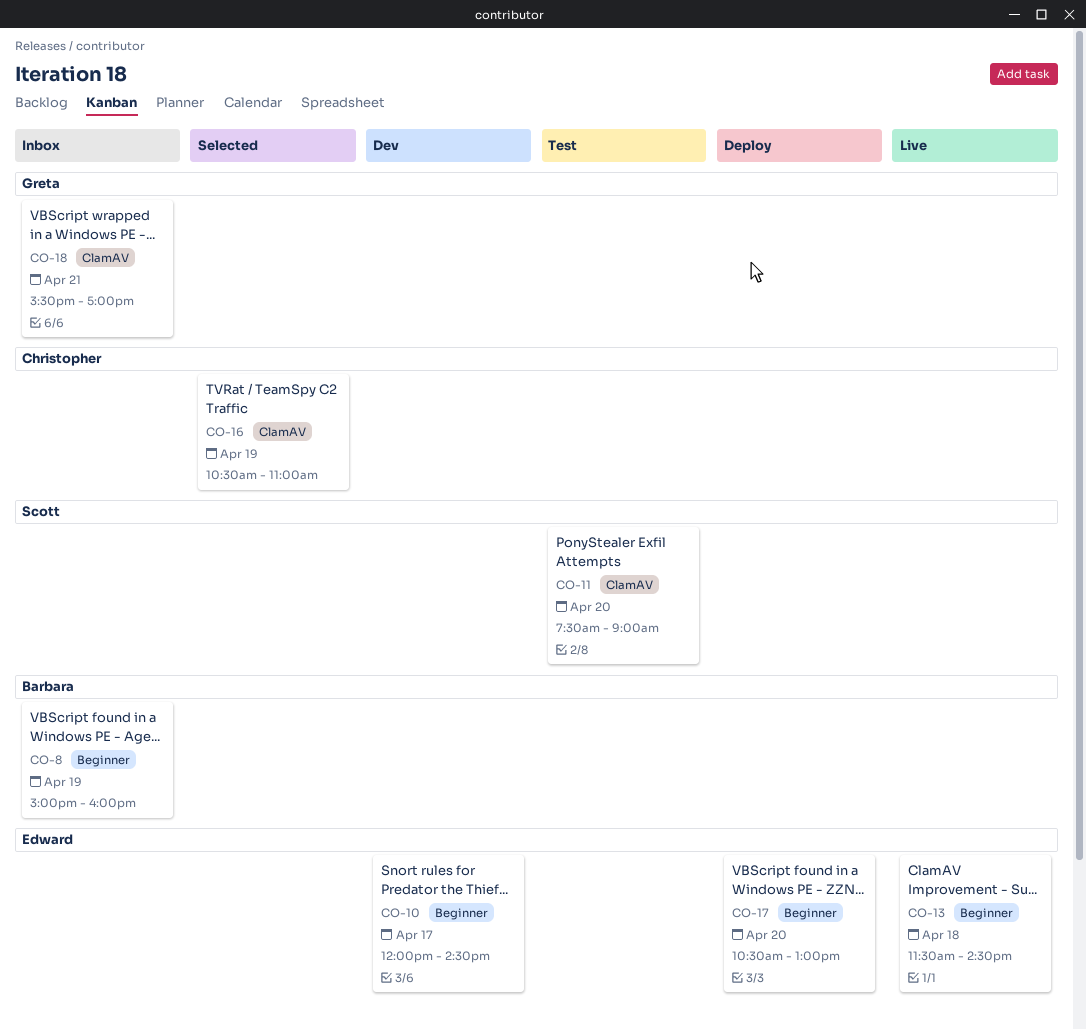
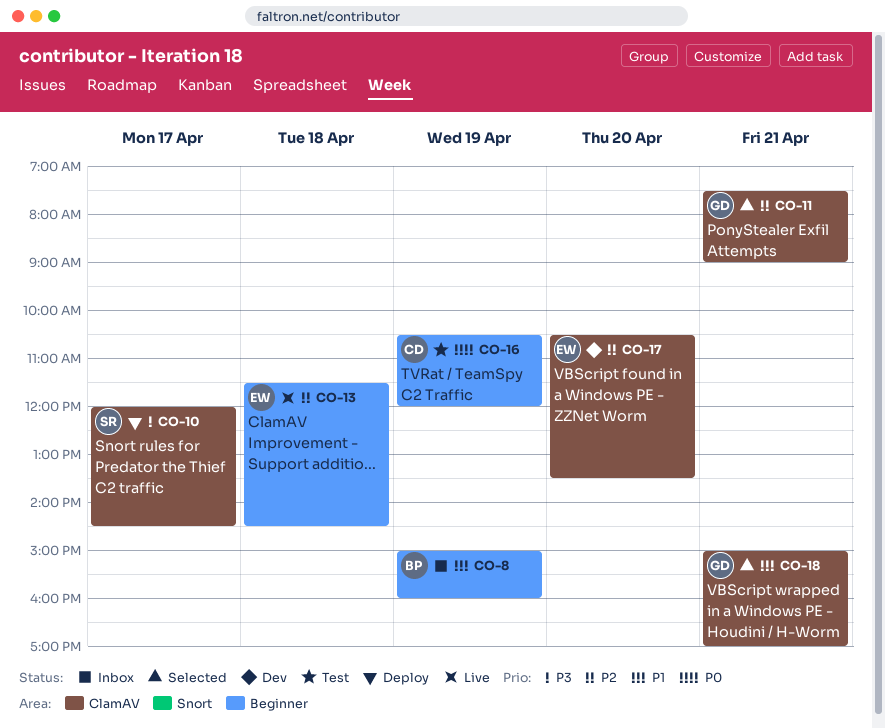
CO-10, status: Dev -> Deploy
CO-10, owner: Edward -> Scott
CO-10, label: Beginner -> ClamAV
CO-11, status: Test -> Selected
CO-11, owner: Scott -> Greta
CO-11, day: Apr 20 -> Apr 21
CO-16, status: Selected -> Test
CO-16, label: ClamAV -> Beginner
CO-16, ends: 11:00 -> 12:00
CO-17, status: Deploy -> Dev
CO-17, label: Beginner -> ClamAV
CO-17, ends: 13:00 -> 13:30
CO-18, status: Inbox -> Selected
CO-18, begins: 15:30 -> 15:00

